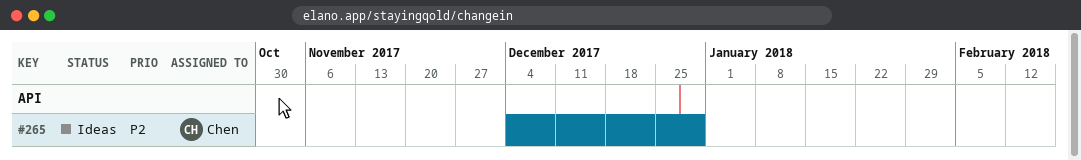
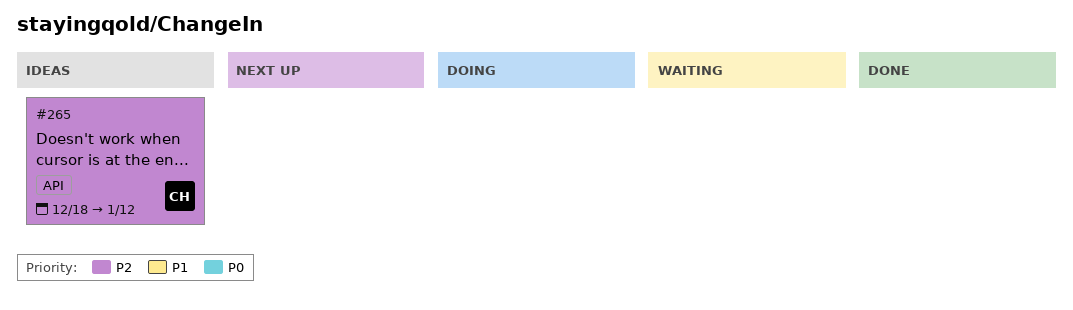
#265, start: Dec 4 -> Dec 18
#265, due: Dec 29 -> Jan 12

